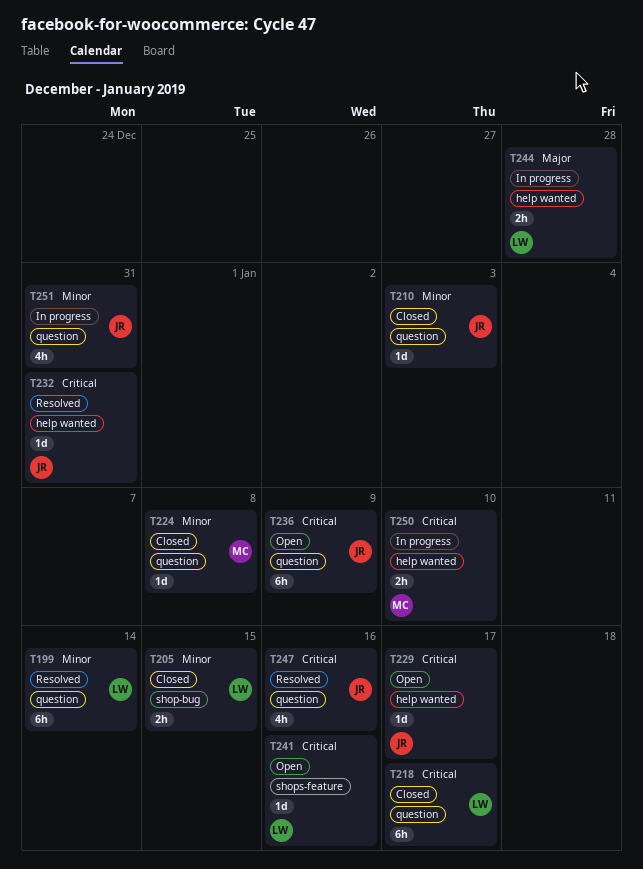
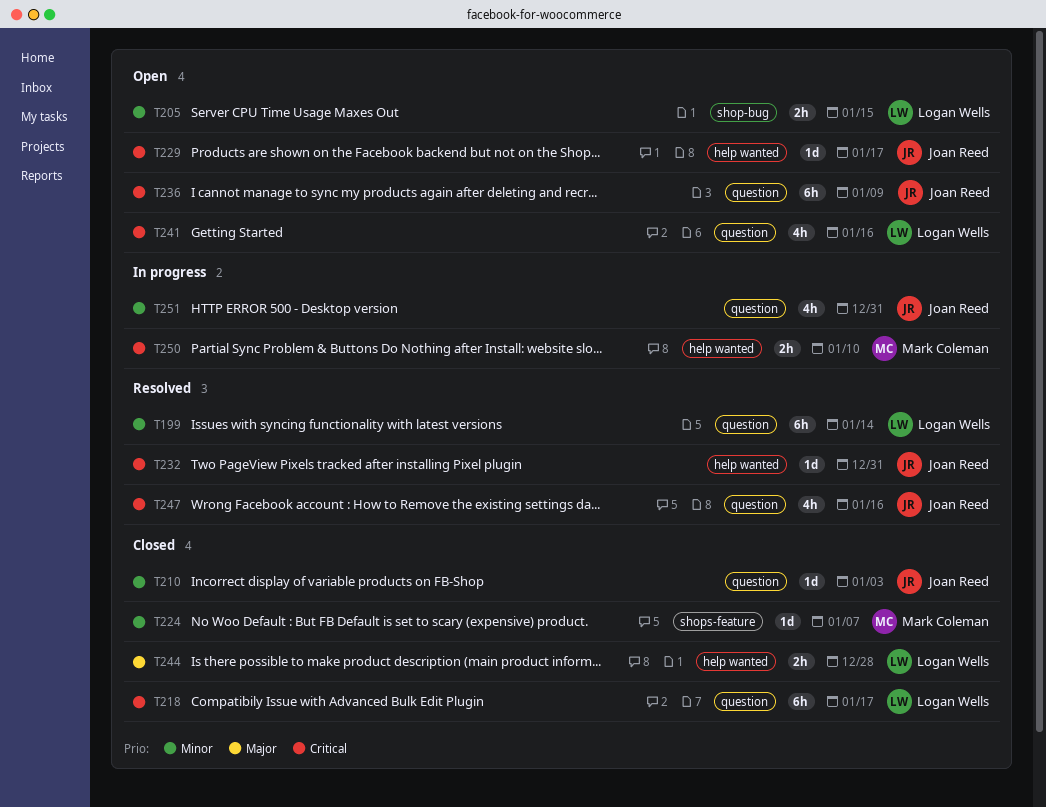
T205, status: Closed -> Open
T224, label: question -> shops-feature
T224, due: Jan 8 -> Jan 7
T241, label: shops-feature -> question
T241, estimate: 1d -> 4h
T244, status: In progress -> Closed

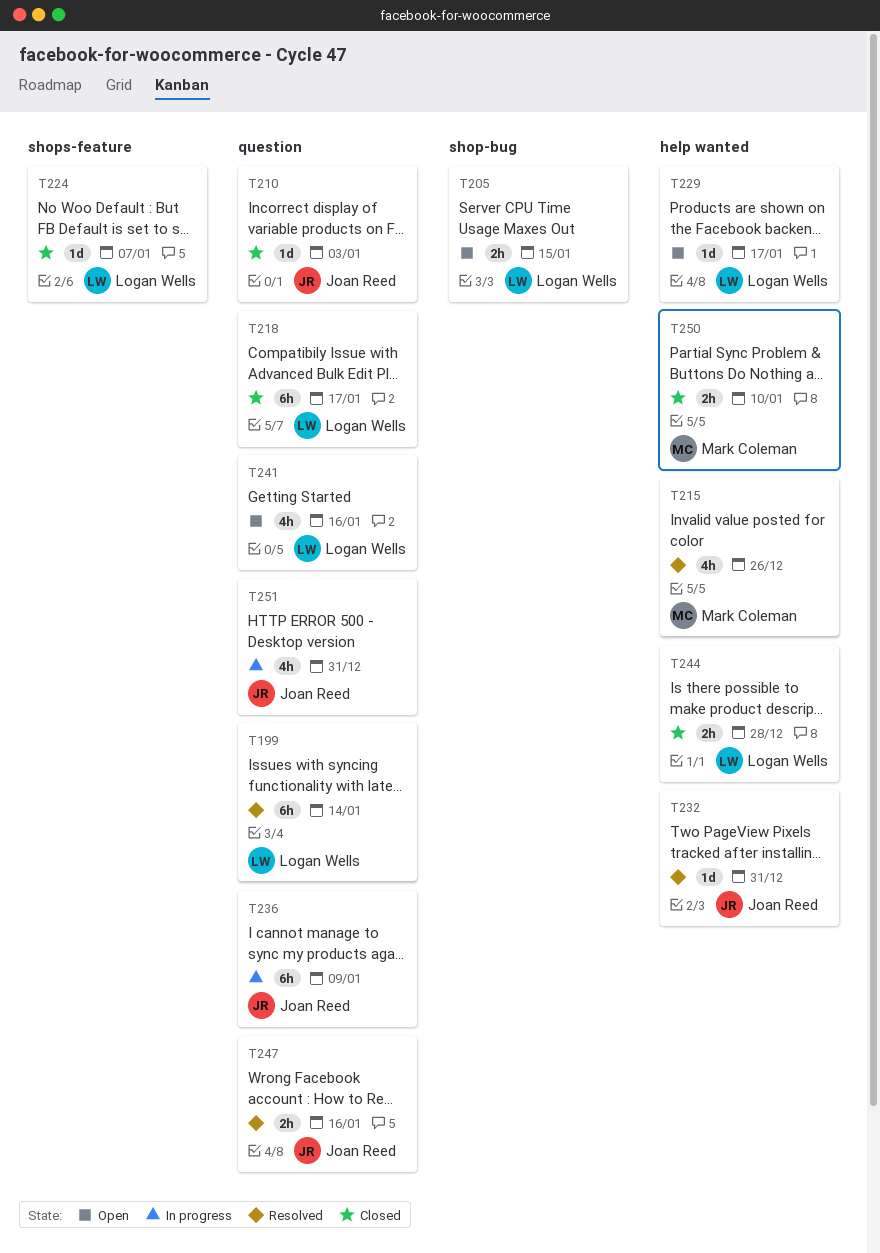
T215: none -> present
T224, owner: Mark Coleman -> Logan Wells
T229, owner: Joan Reed -> Logan Wells
T236, status: Open -> In progress
T247, estimate: 4h -> 2h
T250, status: In progress -> Closed

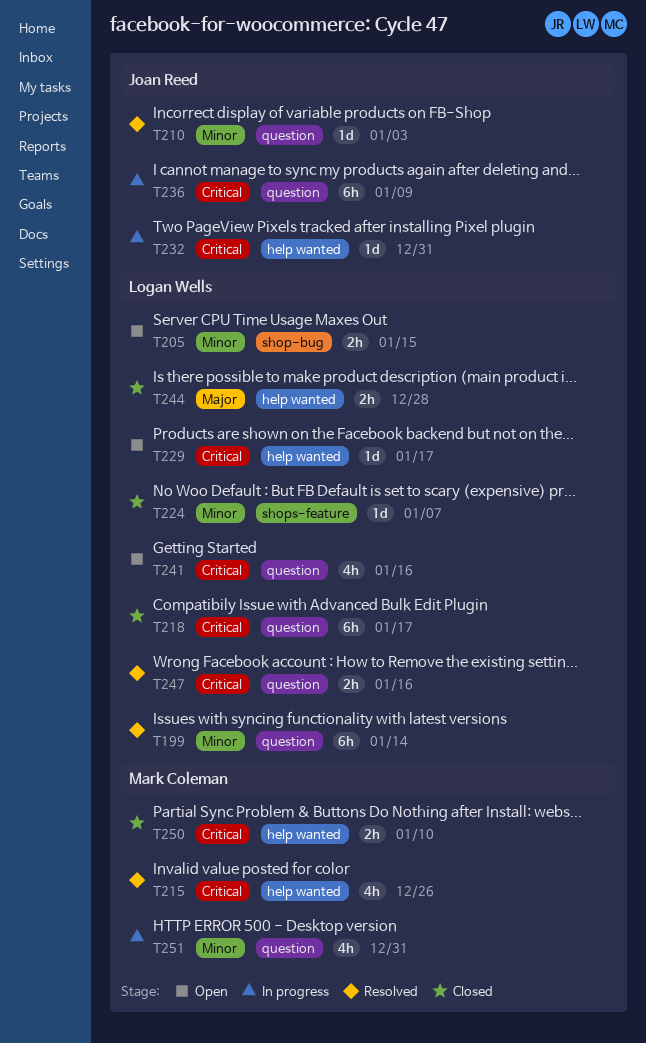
T210, status: Closed -> Resolved
T232, status: Resolved -> In progress
T247, owner: Joan Reed -> Logan Wells
T251, owner: Joan Reed -> Mark Coleman

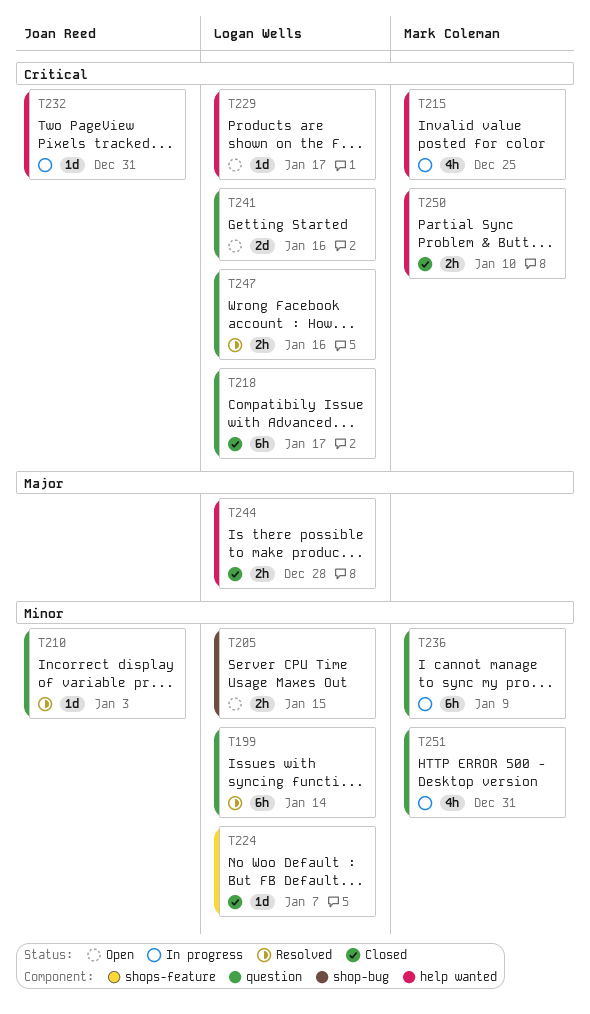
T215, status: Resolved -> In progress
T215, due: Dec 26 -> Dec 25
T236, owner: Joan Reed -> Mark Coleman
T236, priority: Critical -> Minor
T241, estimate: 4h -> 2d

